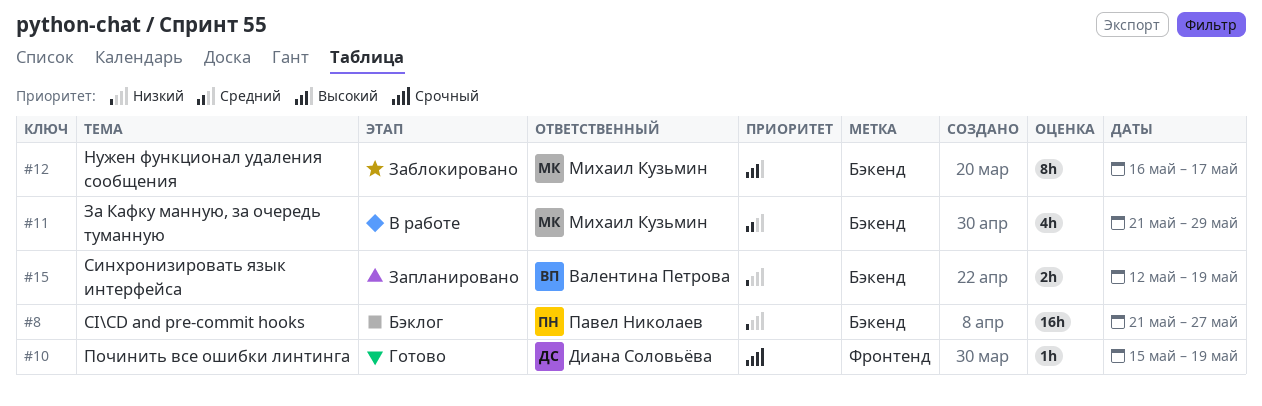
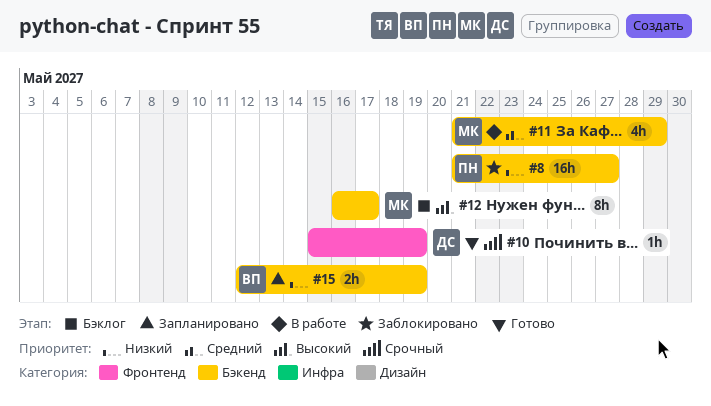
#8, status: Бэклог -> Заблокировано
#12, status: Заблокировано -> Бэклог

